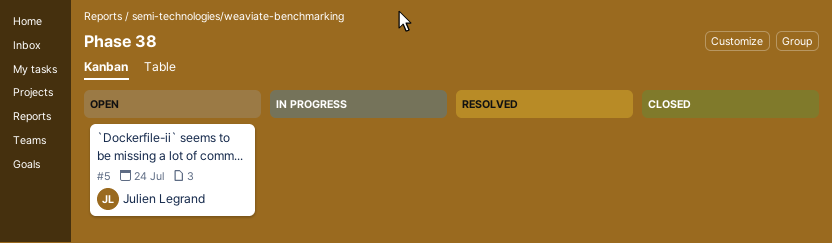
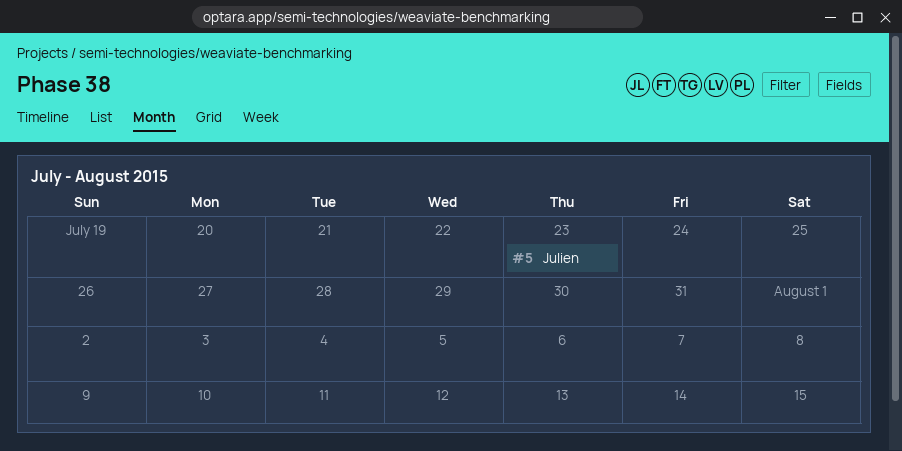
#5, due: Jul 24 -> Jul 23

